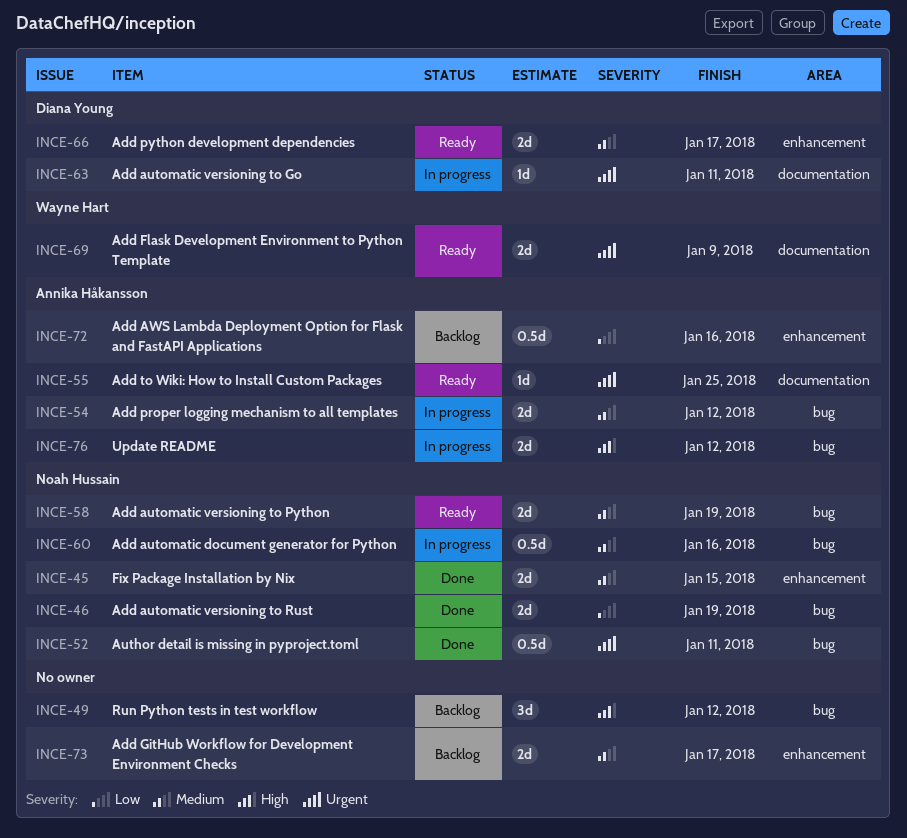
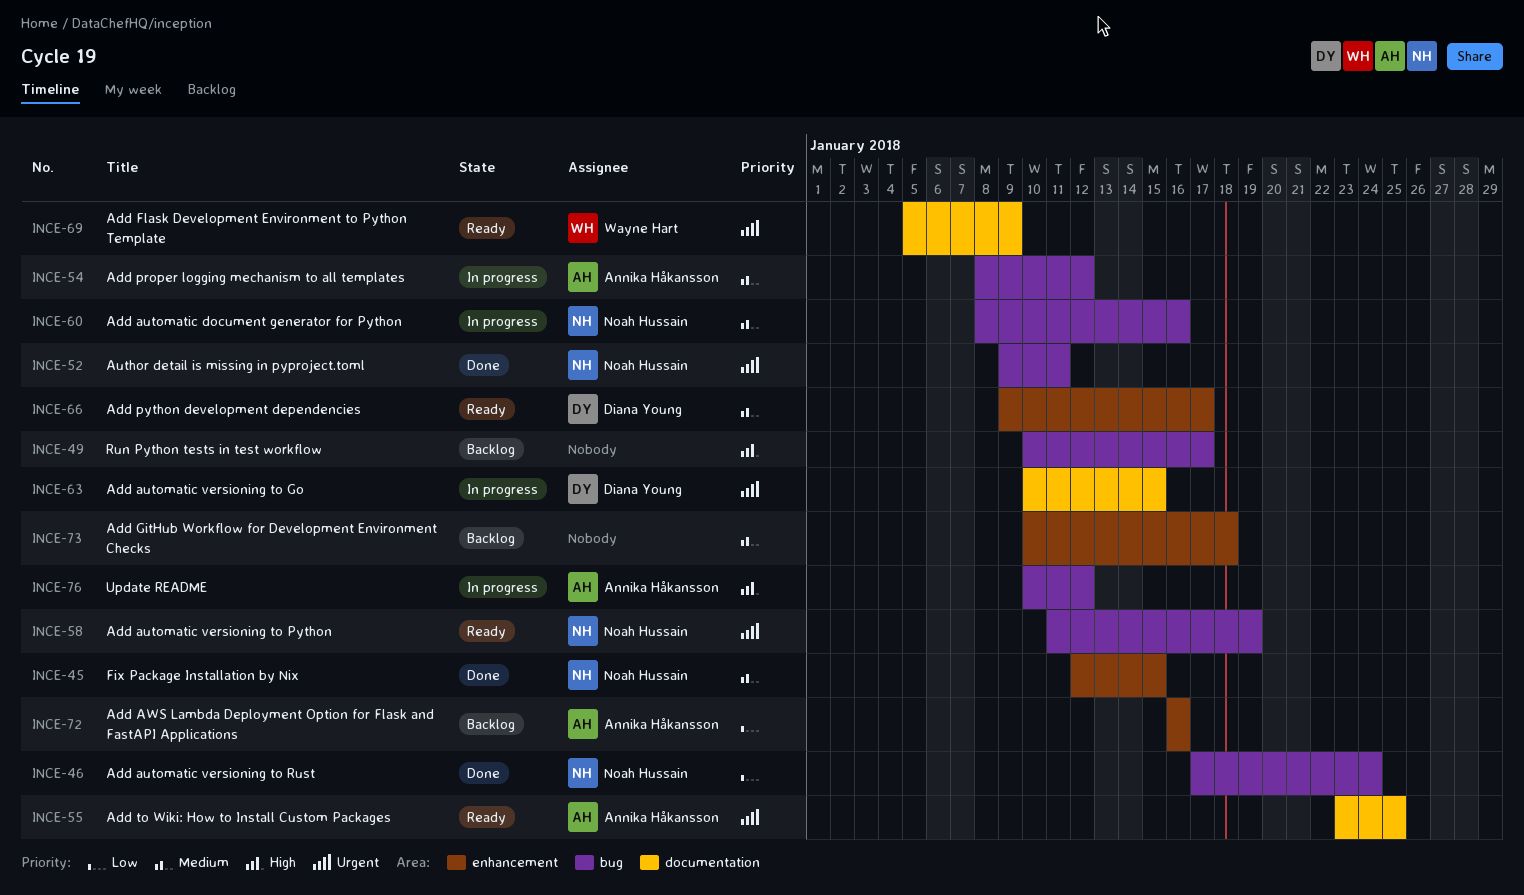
INCE-46, due: Jan 19 -> Jan 24
INCE-49, due: Jan 12 -> Jan 17
INCE-58, priority: Medium -> Urgent
INCE-63, due: Jan 11 -> Jan 15
INCE-73, due: Jan 17 -> Jan 18

